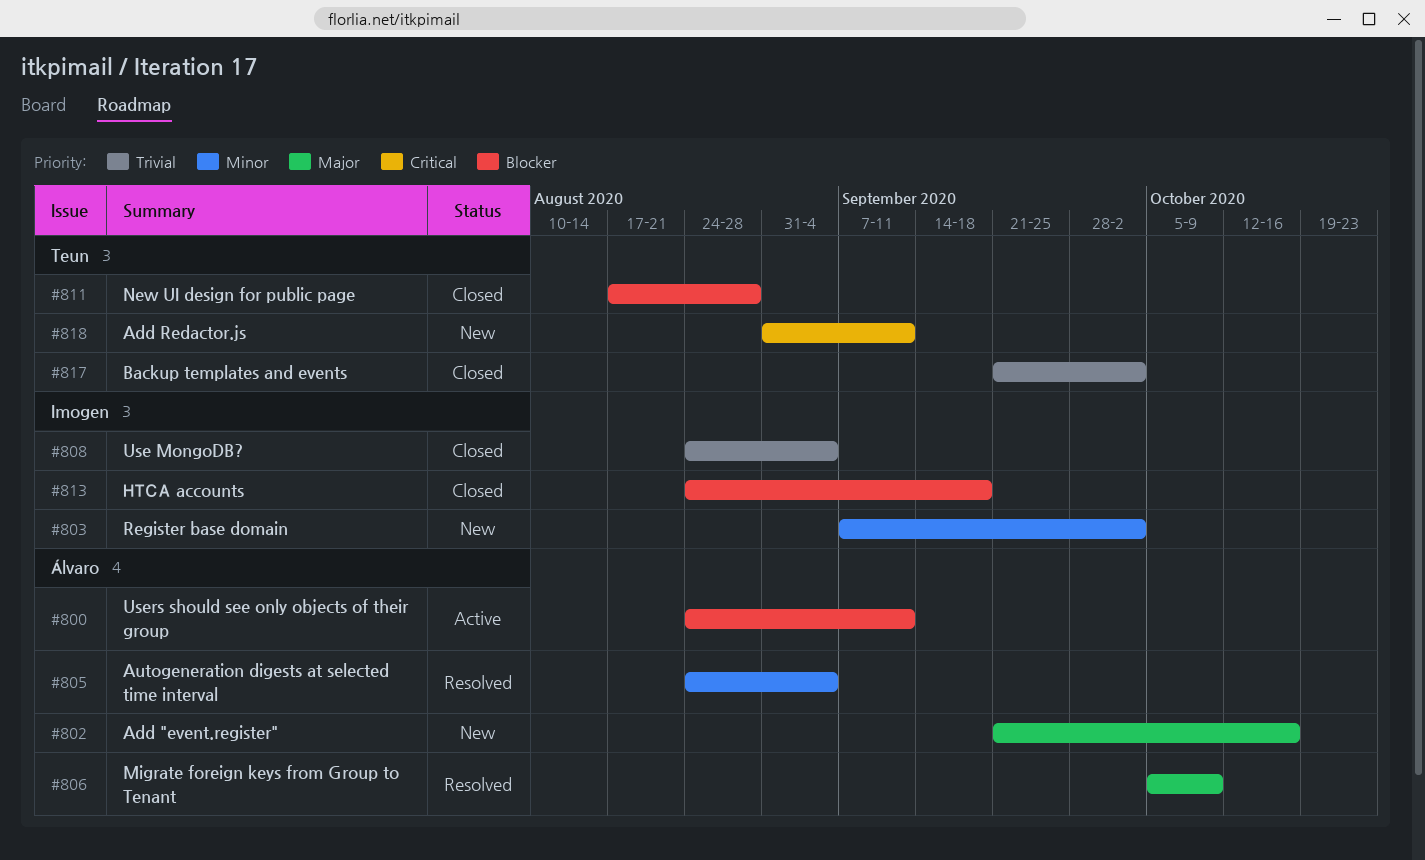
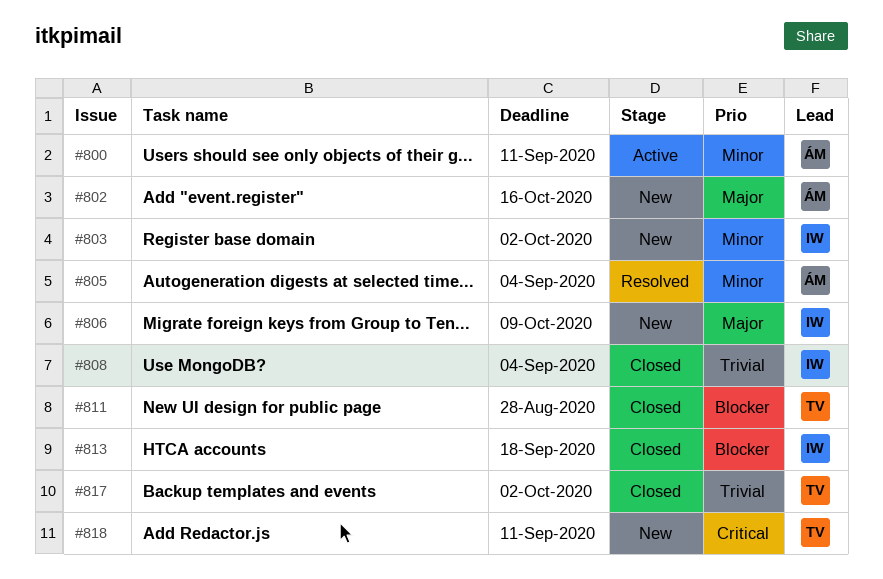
#800, priority: Blocker -> Minor
#806, status: Resolved -> New
#806, owner: Álvaro -> Imogen

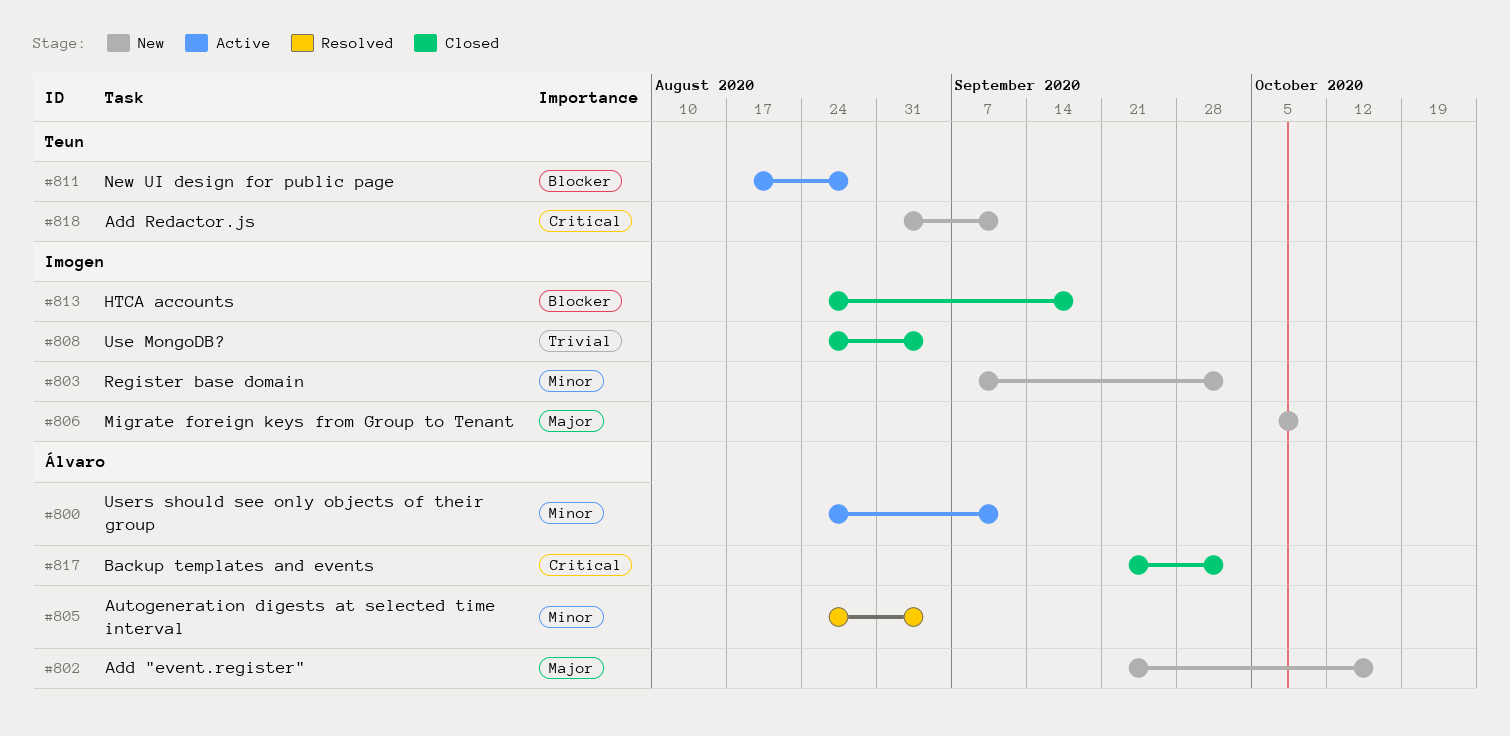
#811, status: Closed -> Active
#817, owner: Teun -> Álvaro
#817, priority: Trivial -> Critical

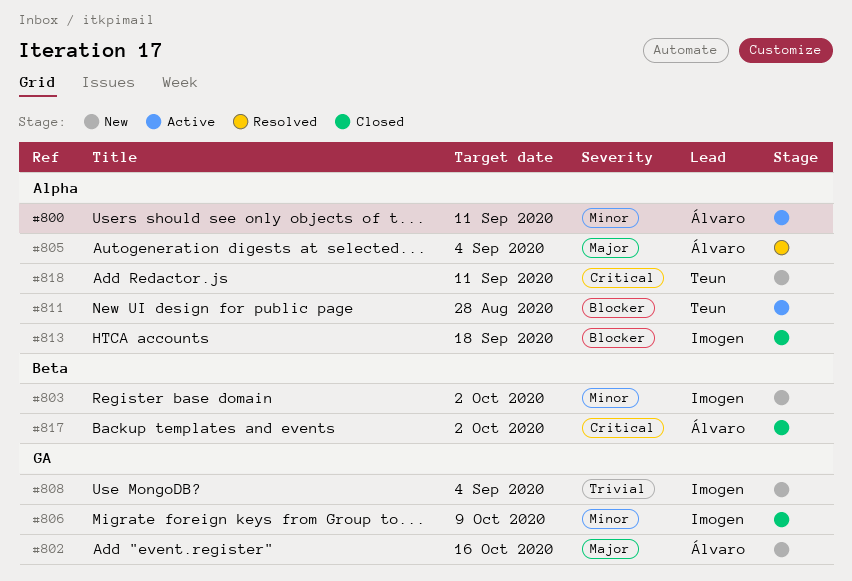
#805, priority: Minor -> Major
#806, status: New -> Closed
#806, priority: Major -> Minor
#808, status: Closed -> New

